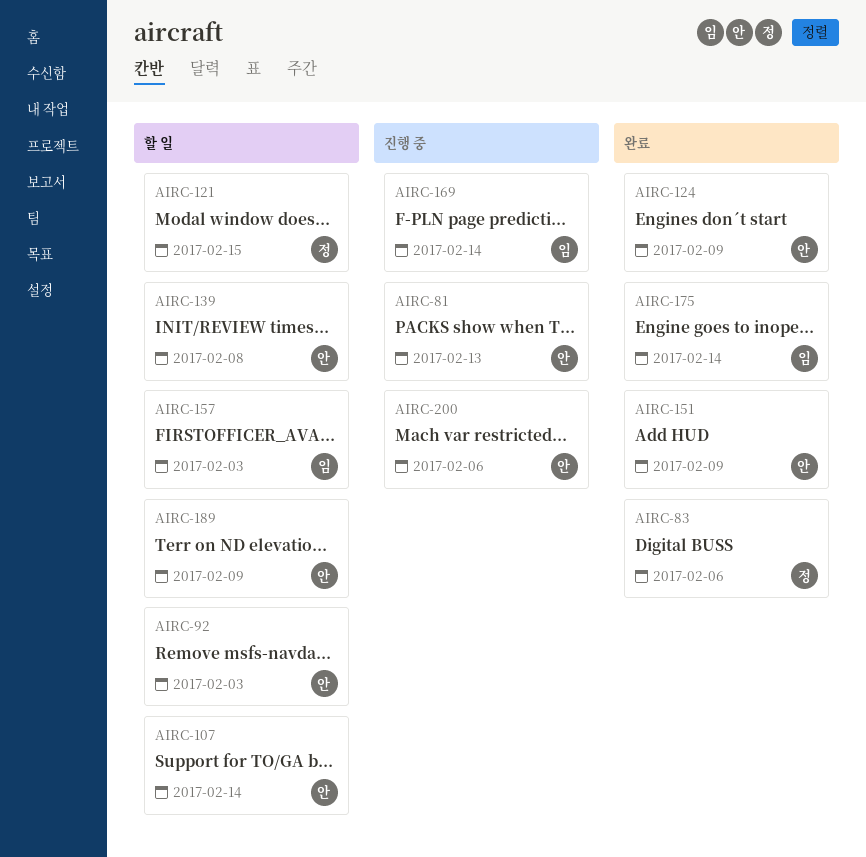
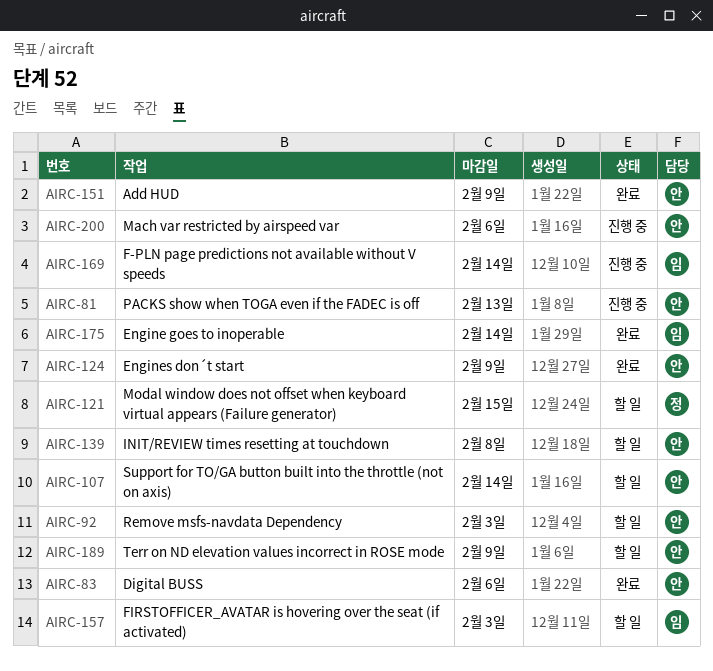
AIRC-83, owner: 정 -> 안

